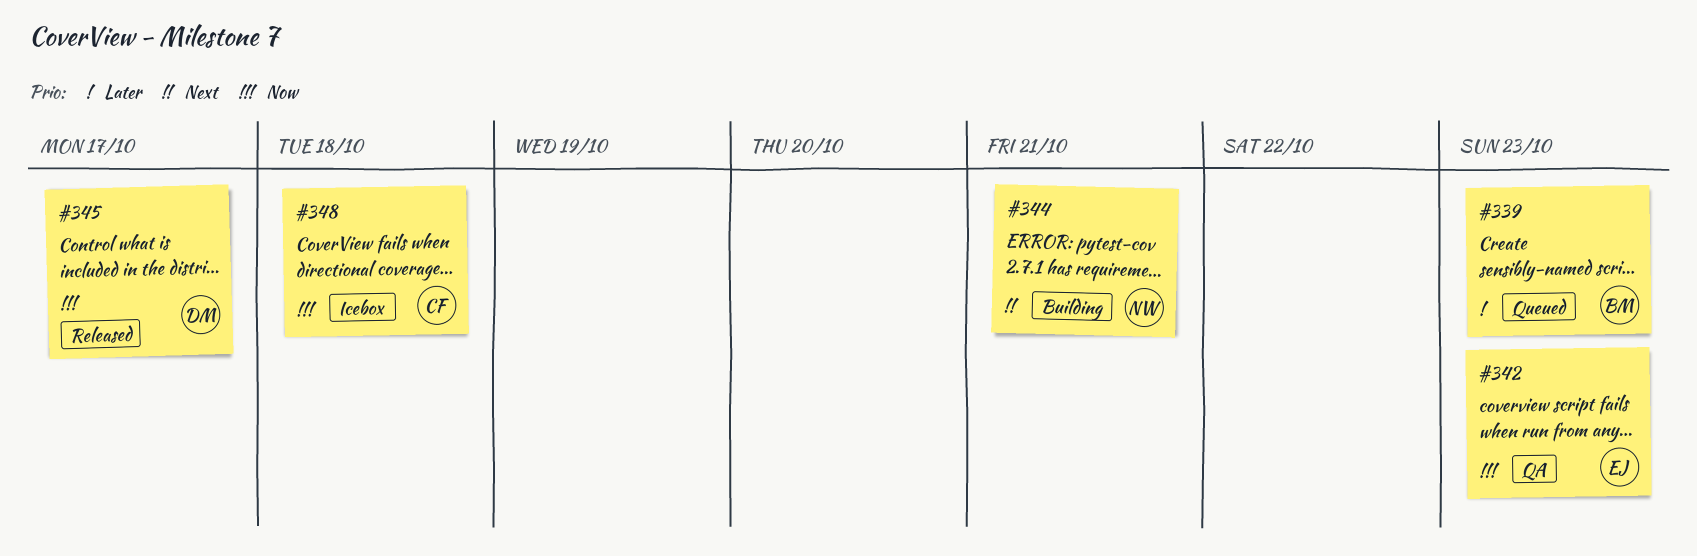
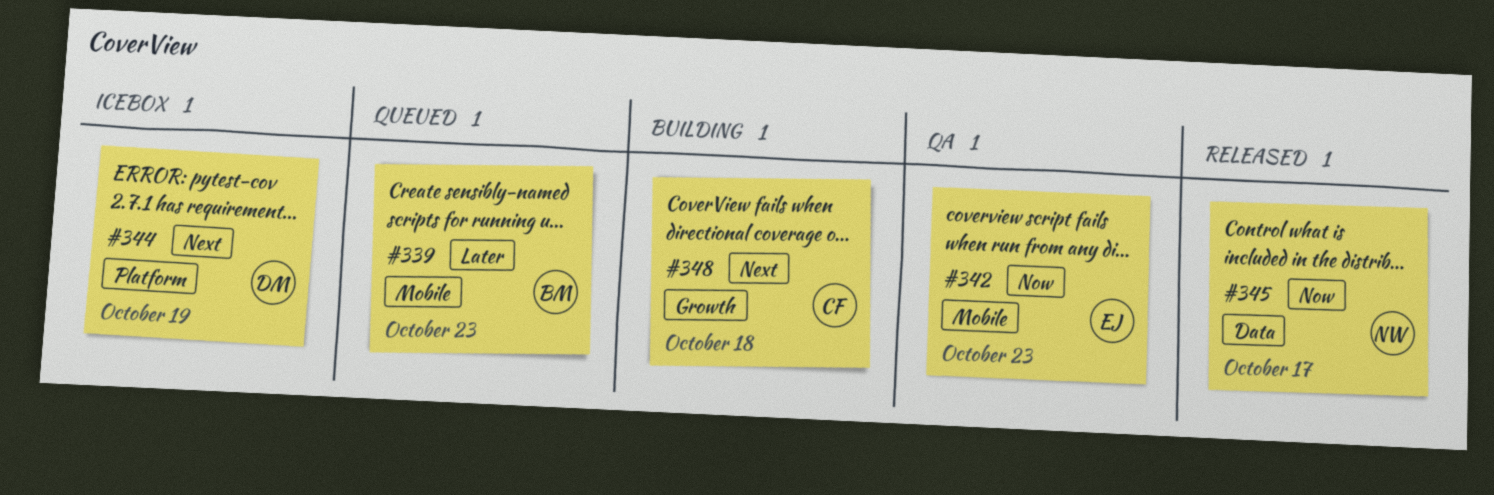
#344, status: Building -> Icebox
#344, owner: NW -> DM
#344, due: Oct 21 -> Oct 19
#345, owner: DM -> NW
#348, status: Icebox -> Building
#348, priority: Now -> Next

